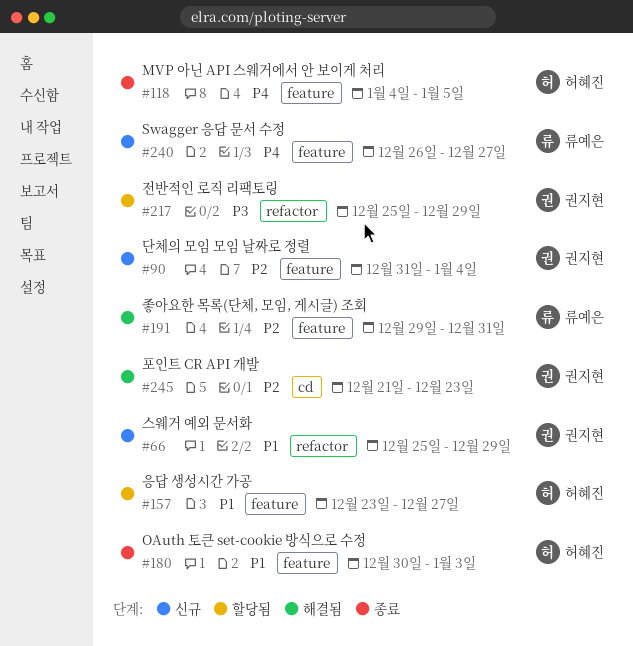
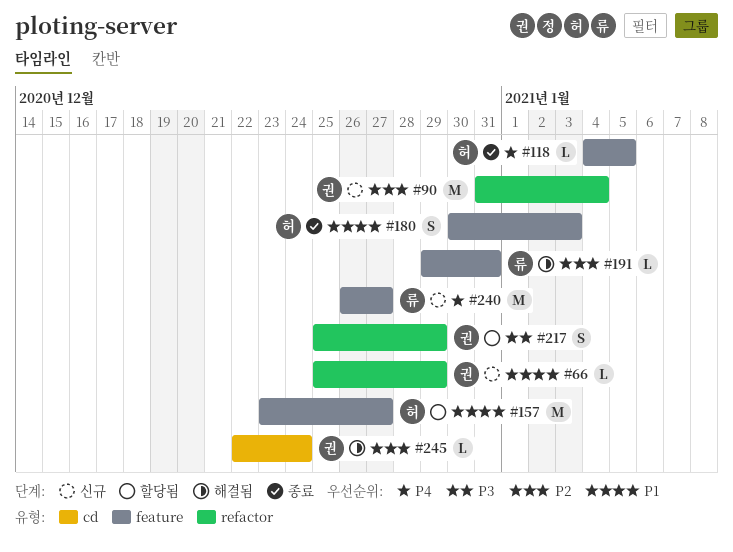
#90, label: feature -> refactor
#245, start: Dec 21 -> Dec 22
#245, due: Dec 23 -> Dec 24

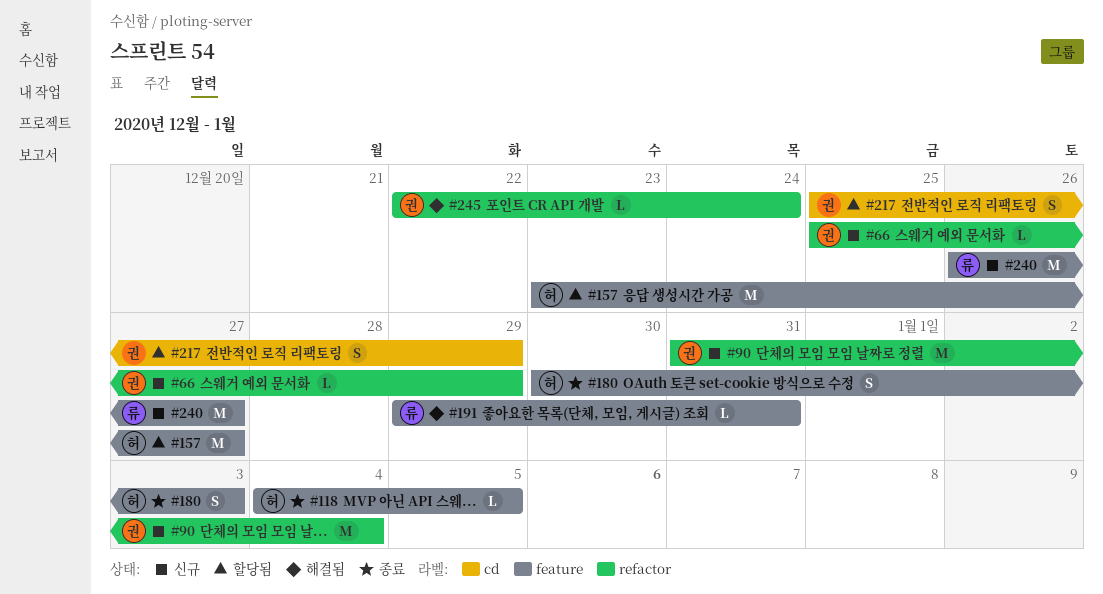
#217, label: refactor -> cd
#245, label: cd -> refactor

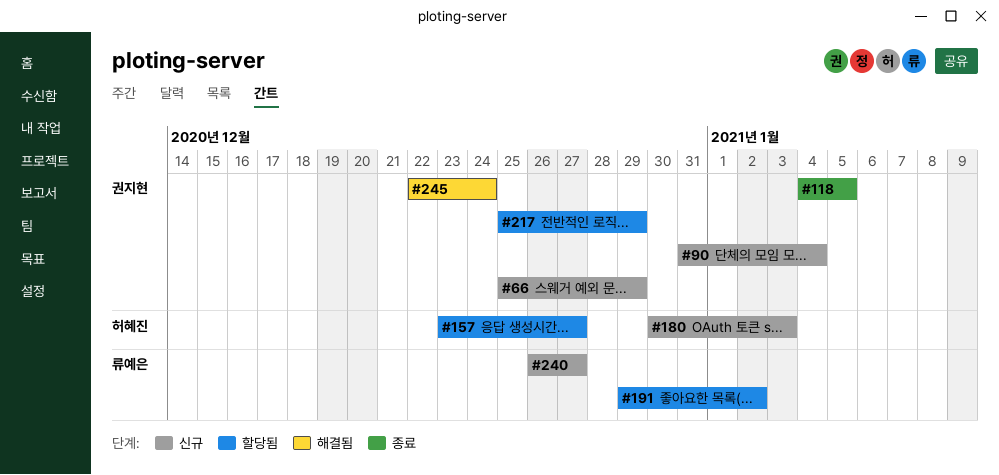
#118, owner: 허혜진 -> 권지현
#180, status: 종료 -> 신규
#191, status: 해결됨 -> 할당됨
#191, due: Dec 31 -> Jan 2

